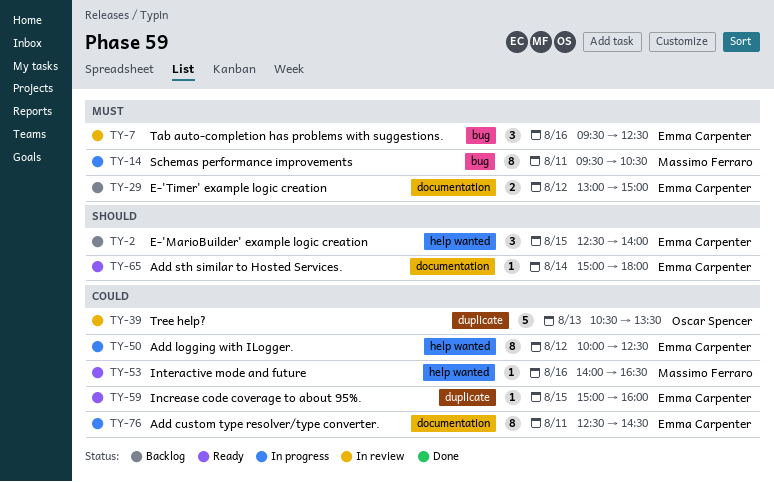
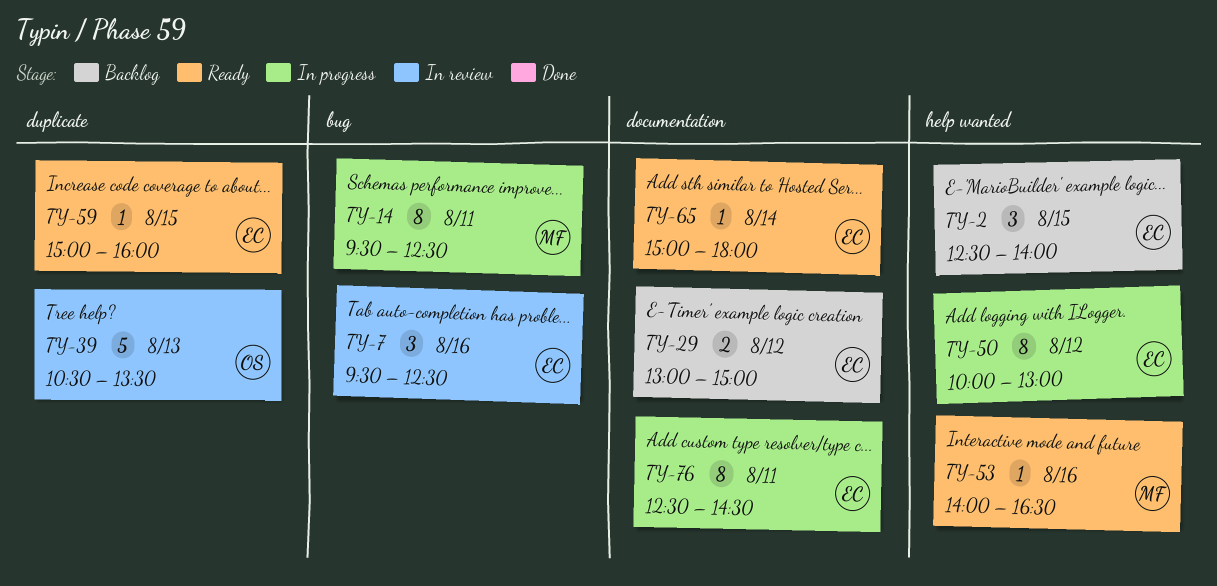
TY-14, ends: 10:30 -> 12:30
TY-50, ends: 12:30 -> 13:00

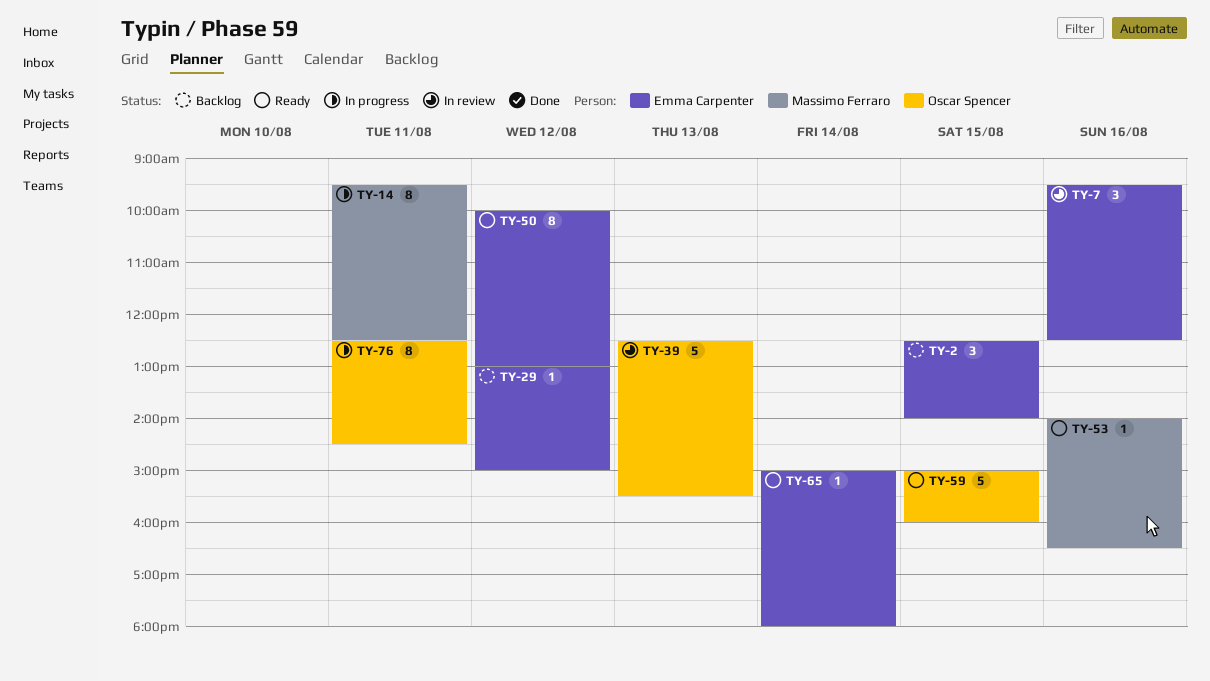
TY-29, estimate: 2 -> 1
TY-39, begins: 10:30 -> 12:30
TY-39, ends: 13:30 -> 15:30
TY-50, status: In progress -> Ready
TY-59, owner: Emma Carpenter -> Oscar Spencer
TY-59, estimate: 1 -> 5
TY-76, owner: Emma Carpenter -> Oscar Spencer

